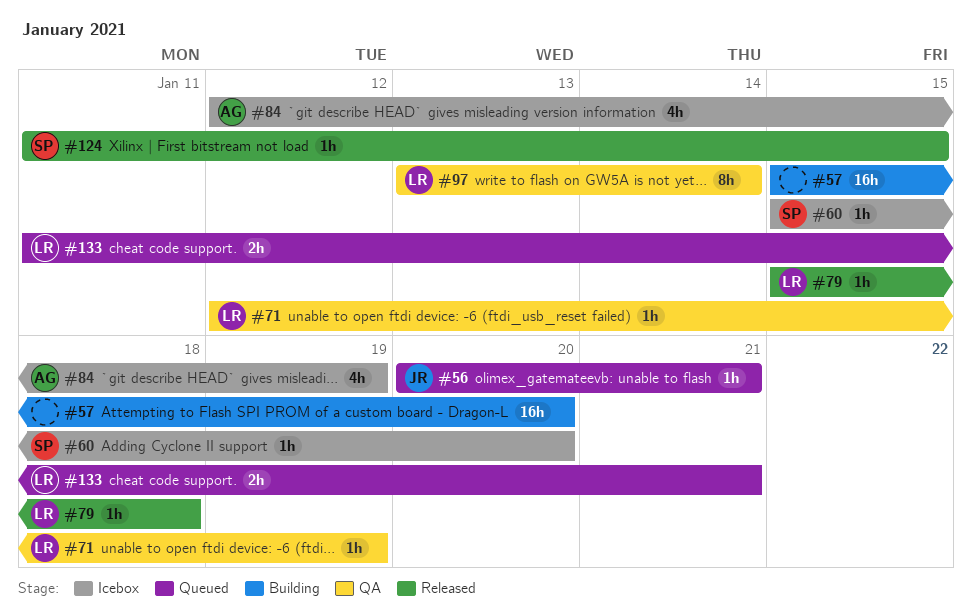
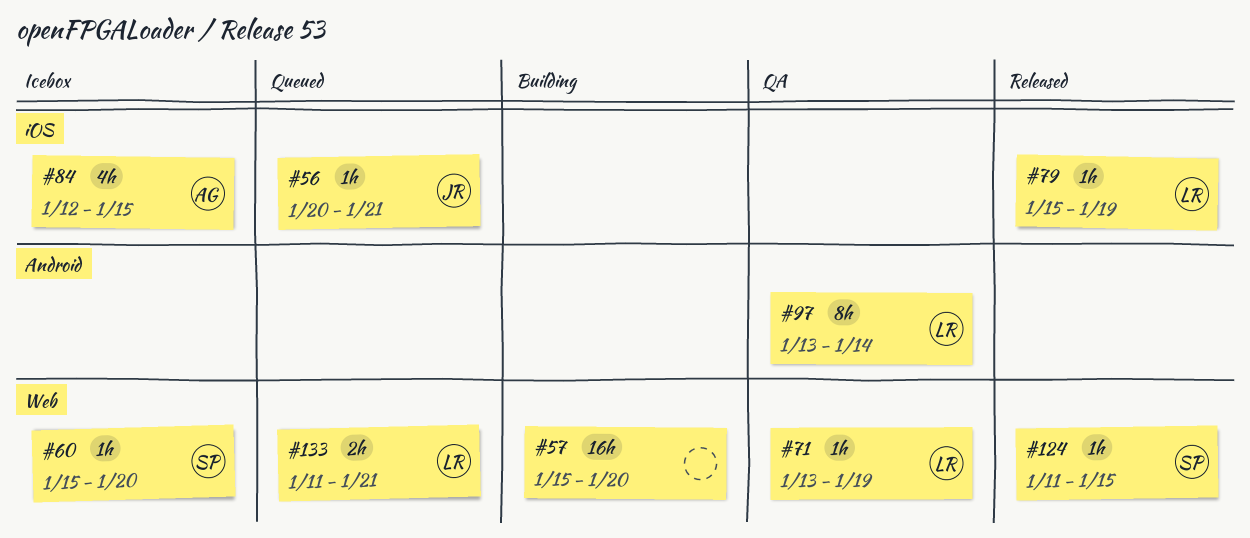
#71, start: Jan 12 -> Jan 13
#79, due: Jan 18 -> Jan 19
#84, due: Jan 19 -> Jan 15

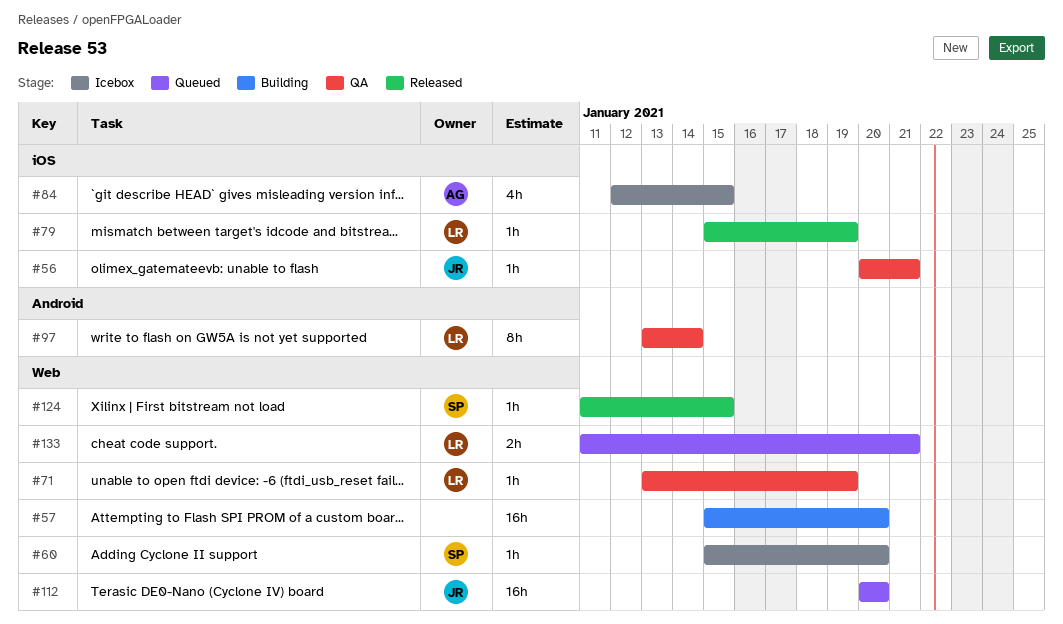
#56, status: Queued -> QA
#112: none -> present

